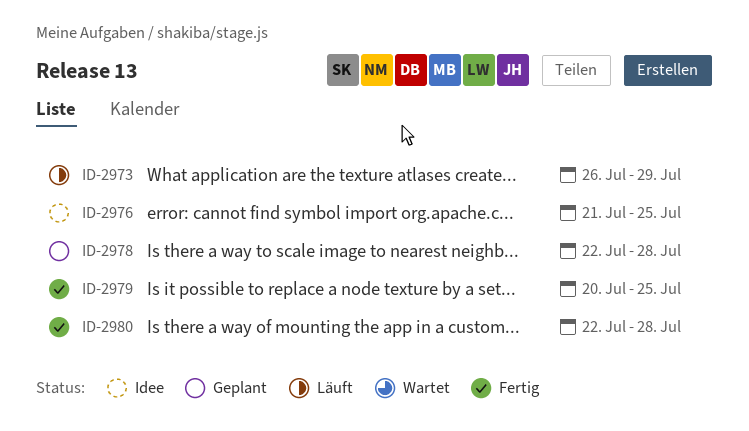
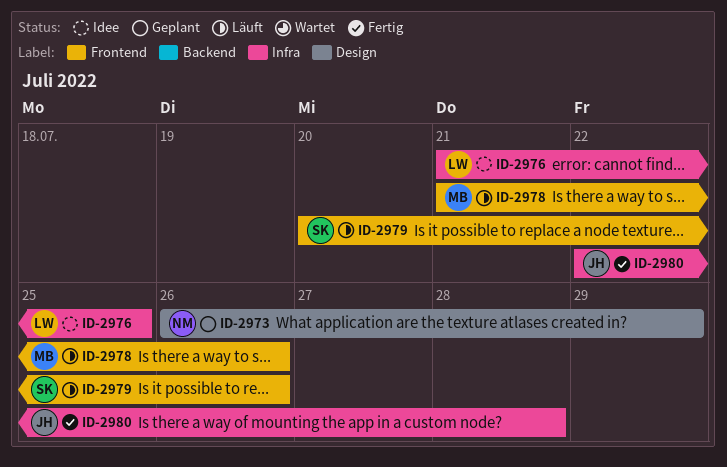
ID-2973, status: Läuft -> Geplant
ID-2978, status: Geplant -> Läuft
ID-2978, start: Jul 22 -> Jul 21
ID-2978, due: Jul 28 -> Jul 26
ID-2979, status: Fertig -> Läuft
ID-2979, due: Jul 25 -> Jul 26

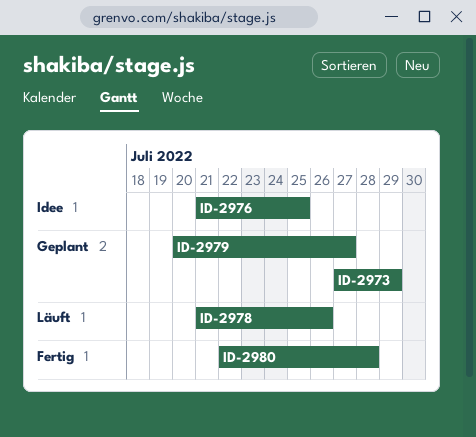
ID-2973, start: Jul 26 -> Jul 27
ID-2979, status: Läuft -> Geplant
ID-2979, due: Jul 26 -> Jul 27

